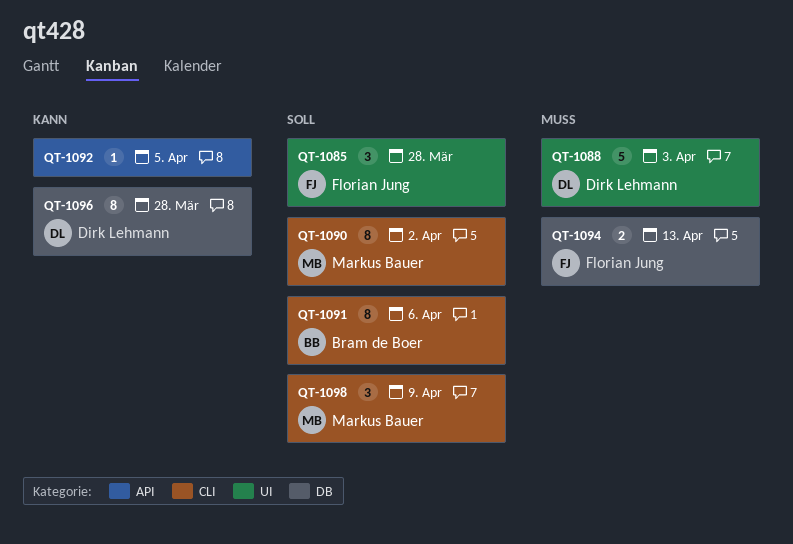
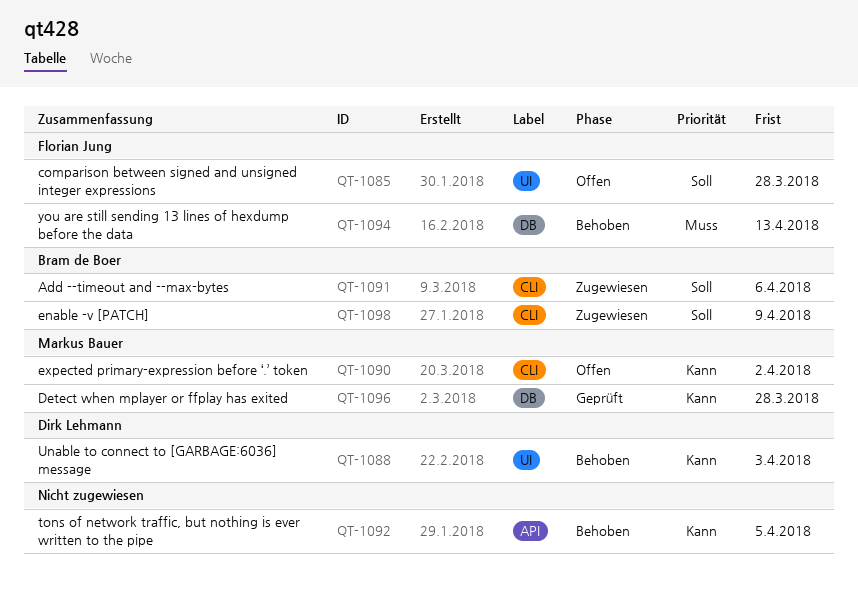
QT-1088, priority: Muss -> Kann
QT-1090, priority: Soll -> Kann
QT-1096, owner: Dirk Lehmann -> Markus Bauer
QT-1098, owner: Markus Bauer -> Bram de Boer

